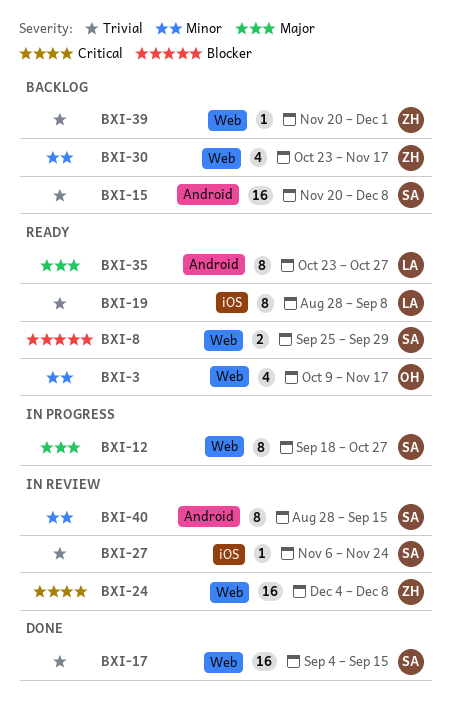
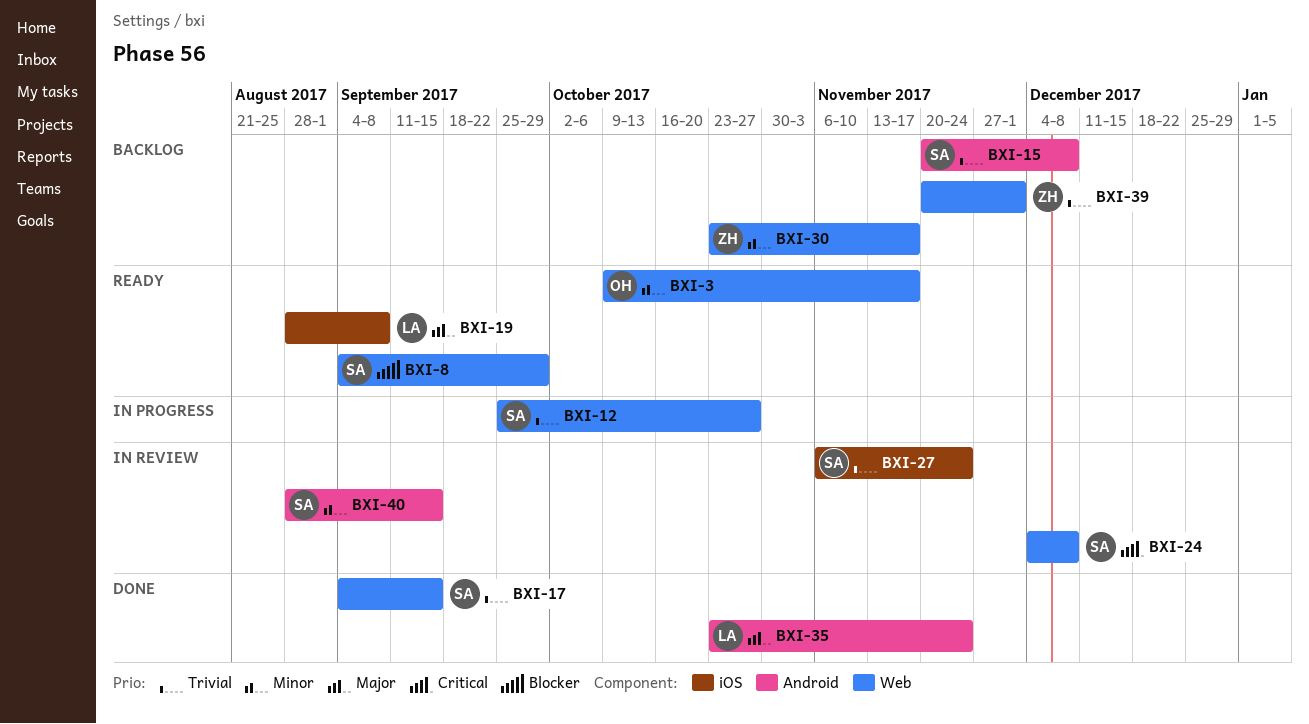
BXI-8, start: Sep 25 -> Sep 4
BXI-12, priority: Major -> Trivial
BXI-12, start: Sep 18 -> Sep 25
BXI-19, priority: Trivial -> Major
BXI-24, owner: ZH -> SA
BXI-35, status: Ready -> Done
BXI-35, due: Oct 27 -> Nov 24

